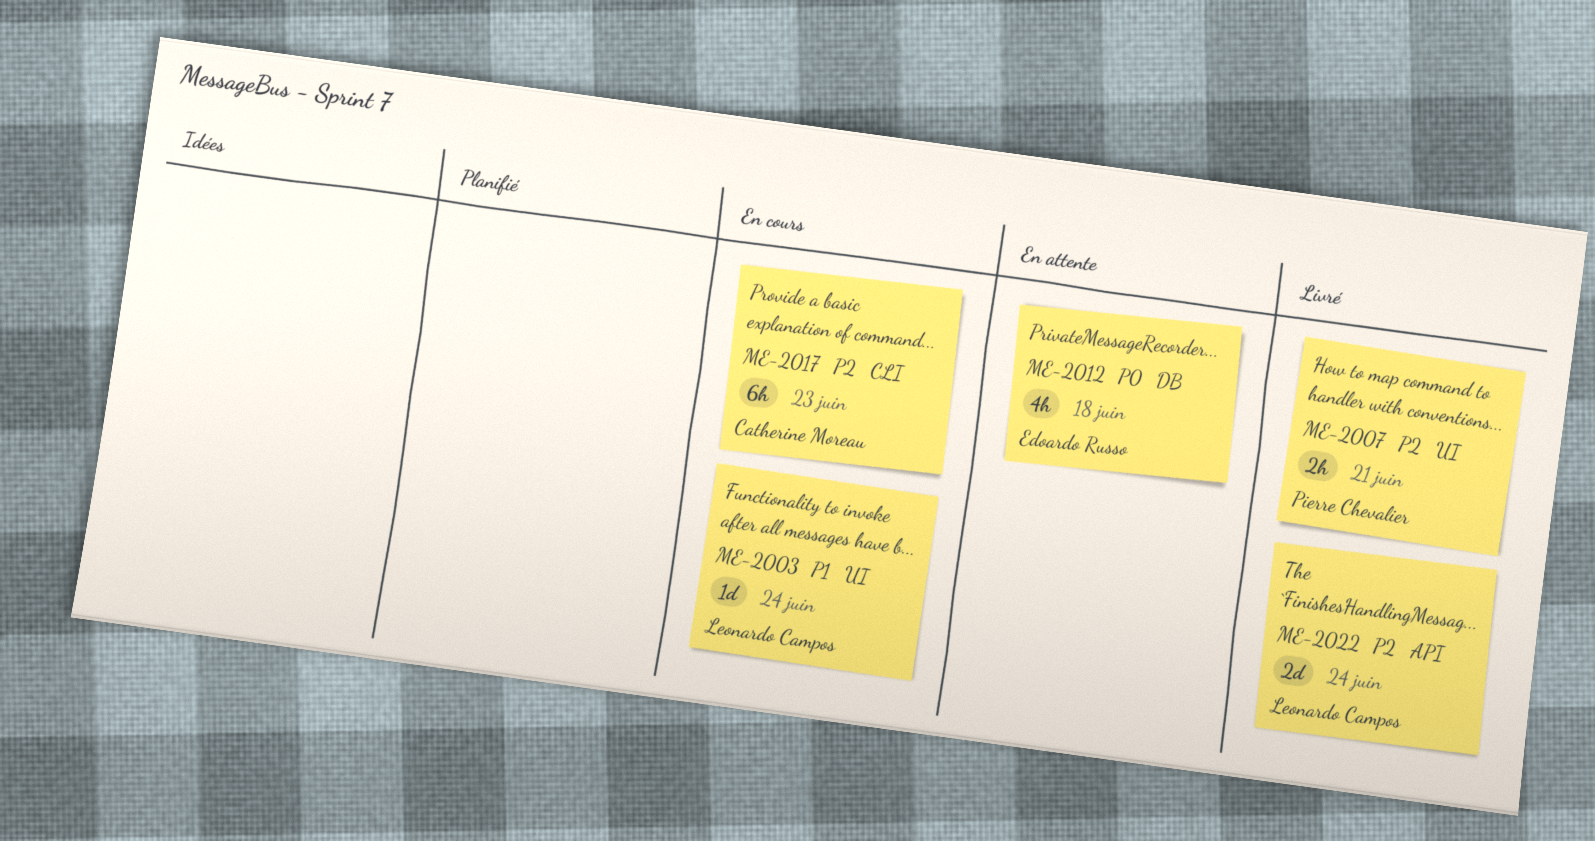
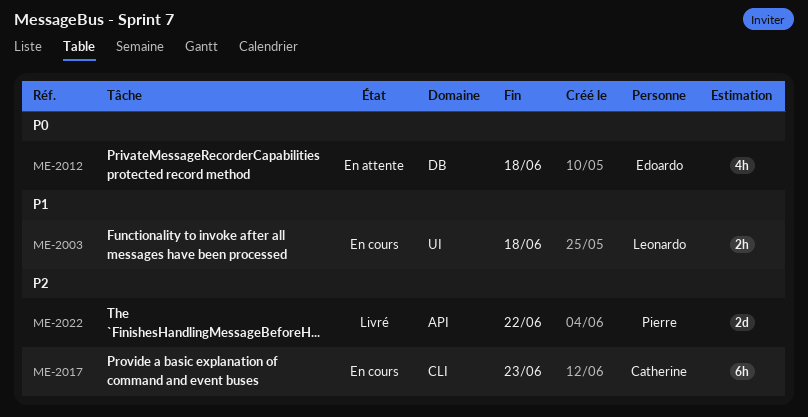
ME-2003, estimate: 1d -> 2h
ME-2003, due: Jun 24 -> Jun 18
ME-2007: present -> none
ME-2022, owner: Leonardo Campos -> Pierre Chevalier
ME-2022, due: Jun 24 -> Jun 22

